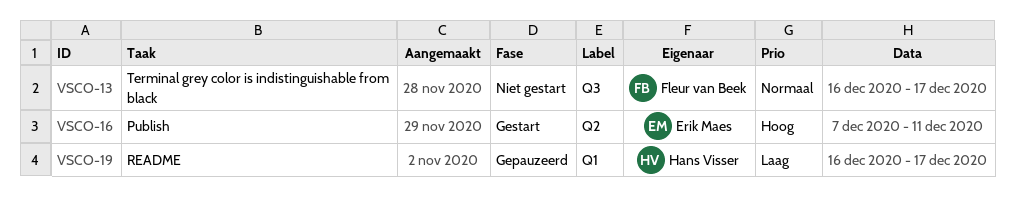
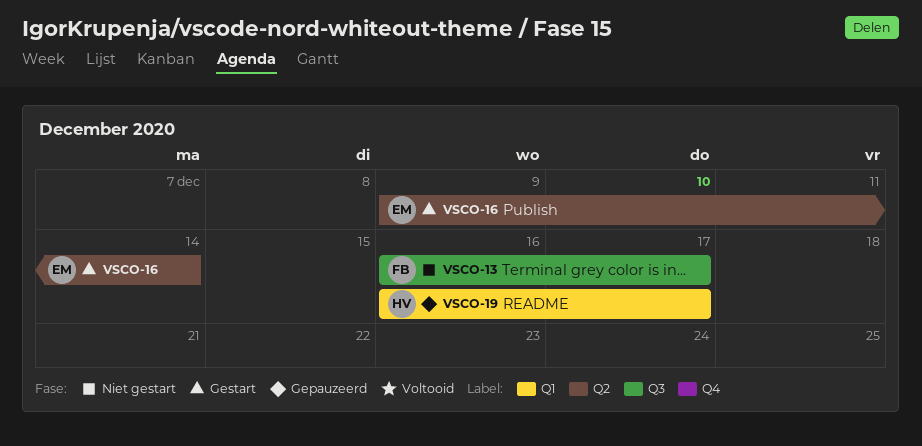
VSCO-16, start: Dec 7 -> Dec 9
VSCO-16, due: Dec 11 -> Dec 14

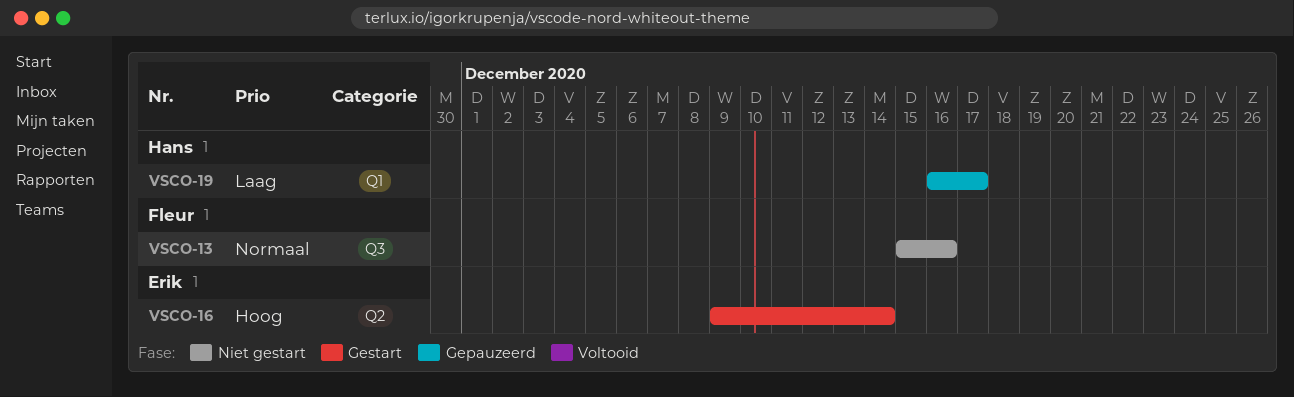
VSCO-13, start: Dec 16 -> Dec 15
VSCO-13, due: Dec 17 -> Dec 16

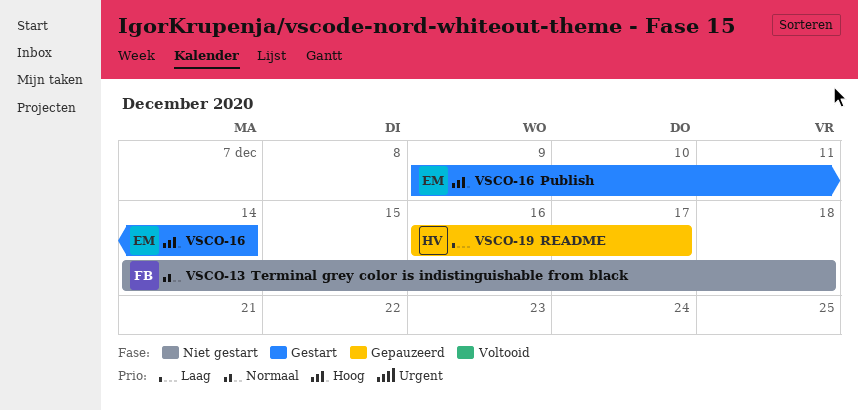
VSCO-13, start: Dec 15 -> Dec 14
VSCO-13, due: Dec 16 -> Dec 18

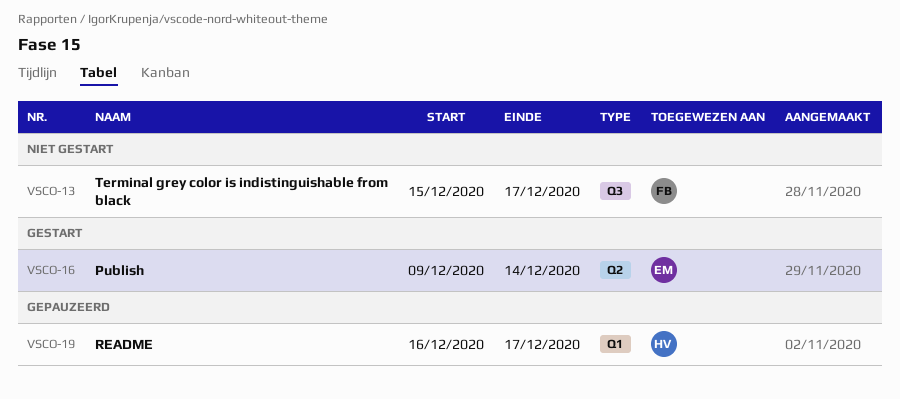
VSCO-13, start: Dec 14 -> Dec 15
VSCO-13, due: Dec 18 -> Dec 17

